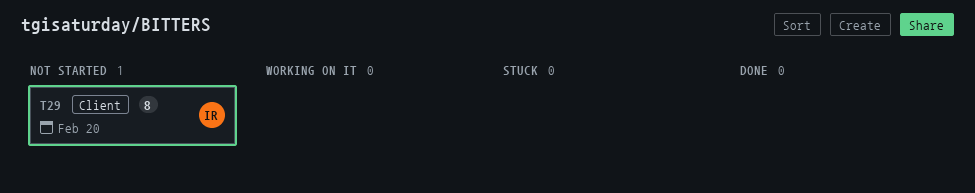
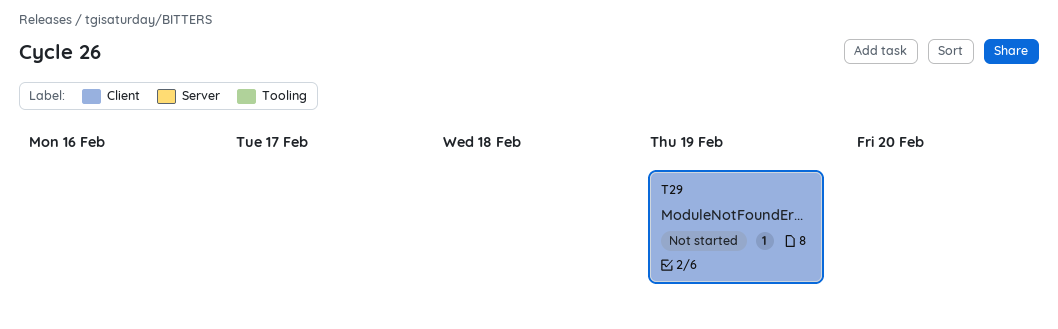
T29, estimate: 8 -> 1
T29, due: Feb 20 -> Feb 19

